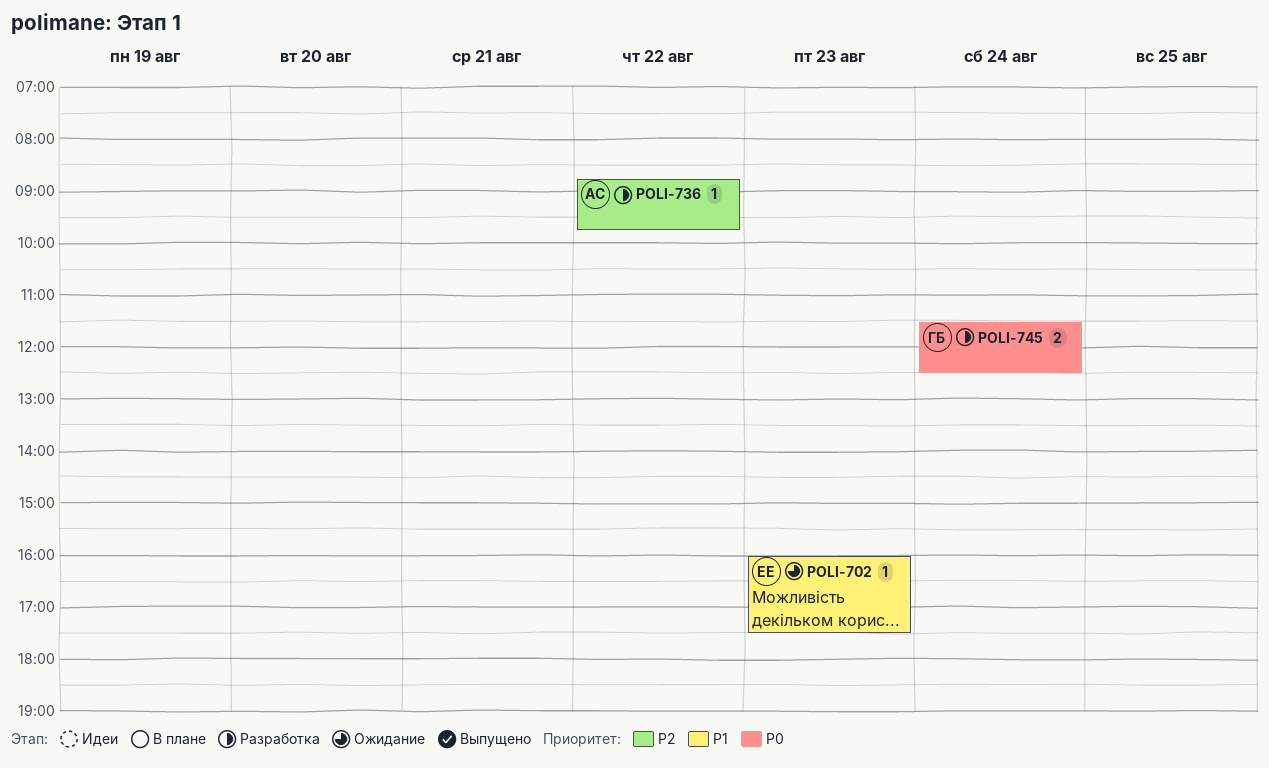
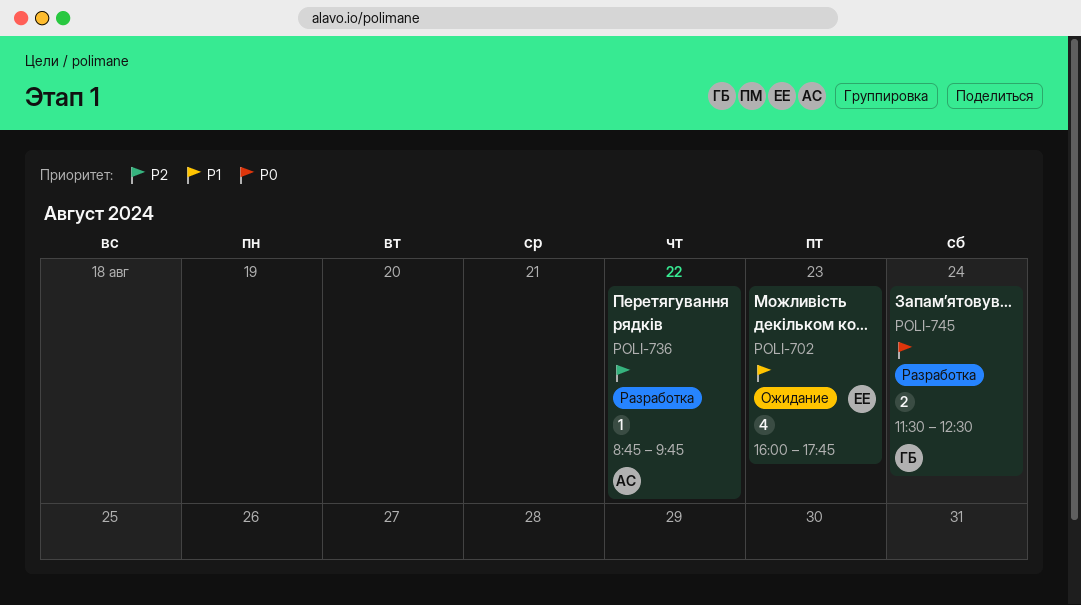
POLI-702, estimate: 1 -> 4
POLI-702, ends: 17:30 -> 17:45

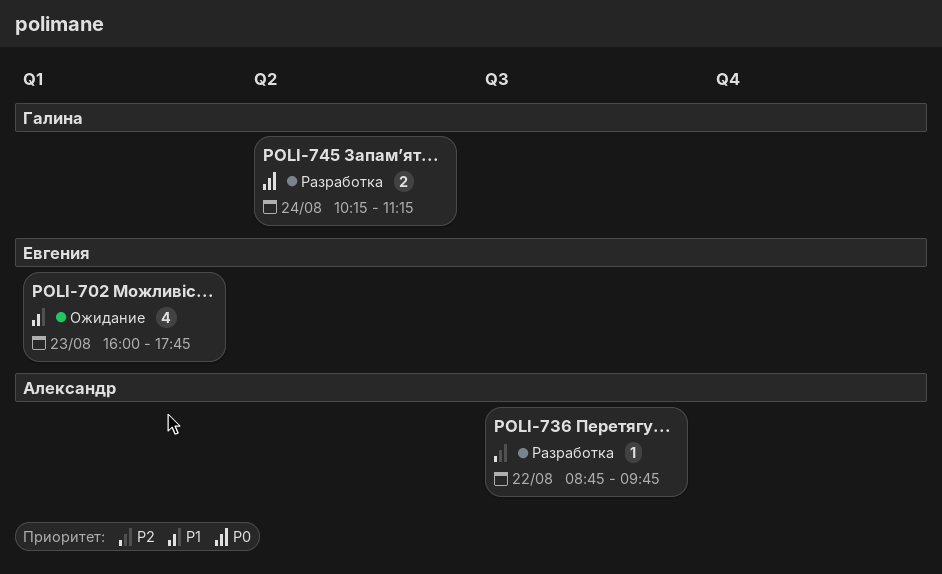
POLI-745, begins: 11:30 -> 10:15
POLI-745, ends: 12:30 -> 11:15

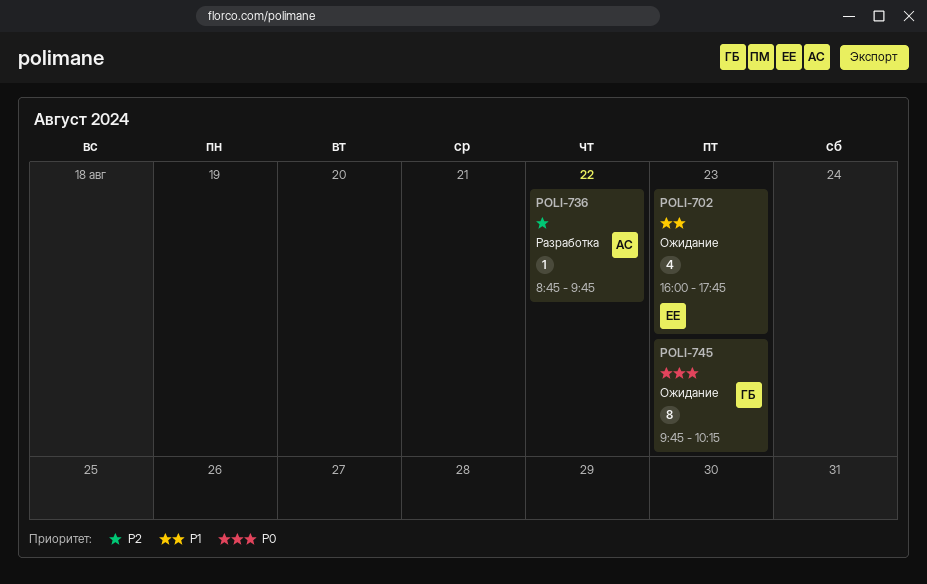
POLI-745, status: Разработка -> Ожидание
POLI-745, estimate: 2 -> 8
POLI-745, day: Aug 24 -> Aug 23
POLI-745, begins: 10:15 -> 09:45
POLI-745, ends: 11:15 -> 10:15

